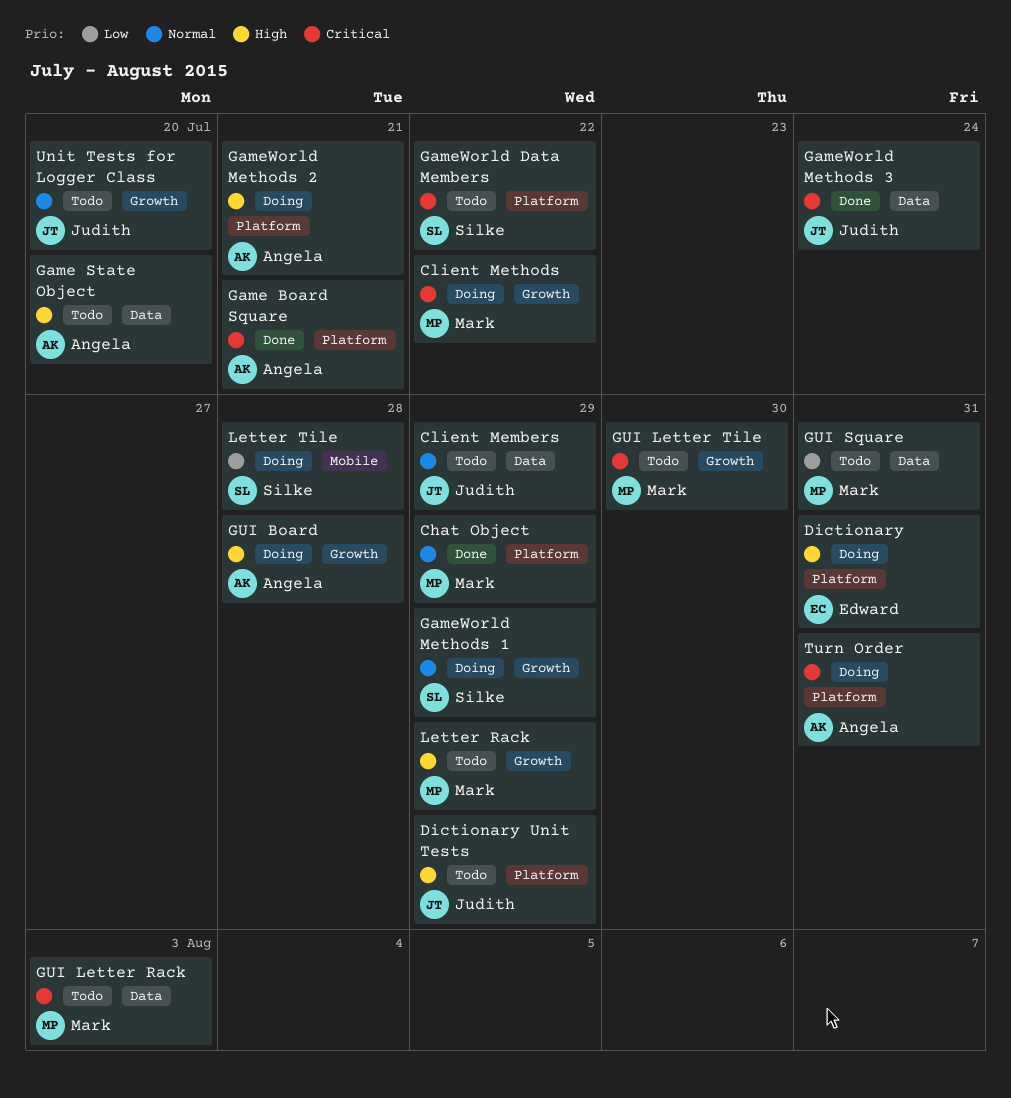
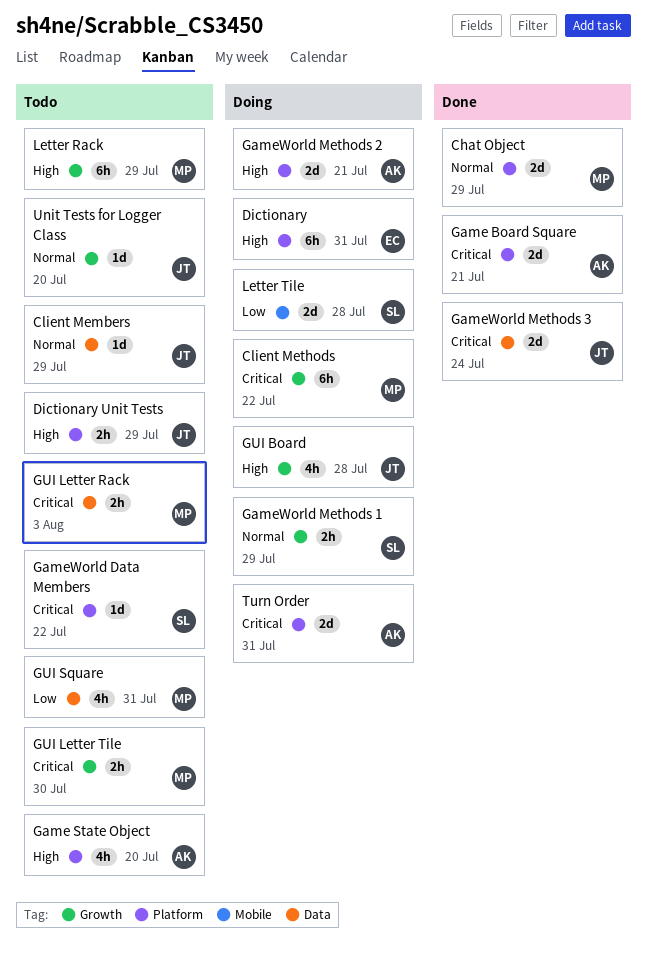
Game State Object, label: Data -> Platform
GUI Board, owner: Angela -> Judith

